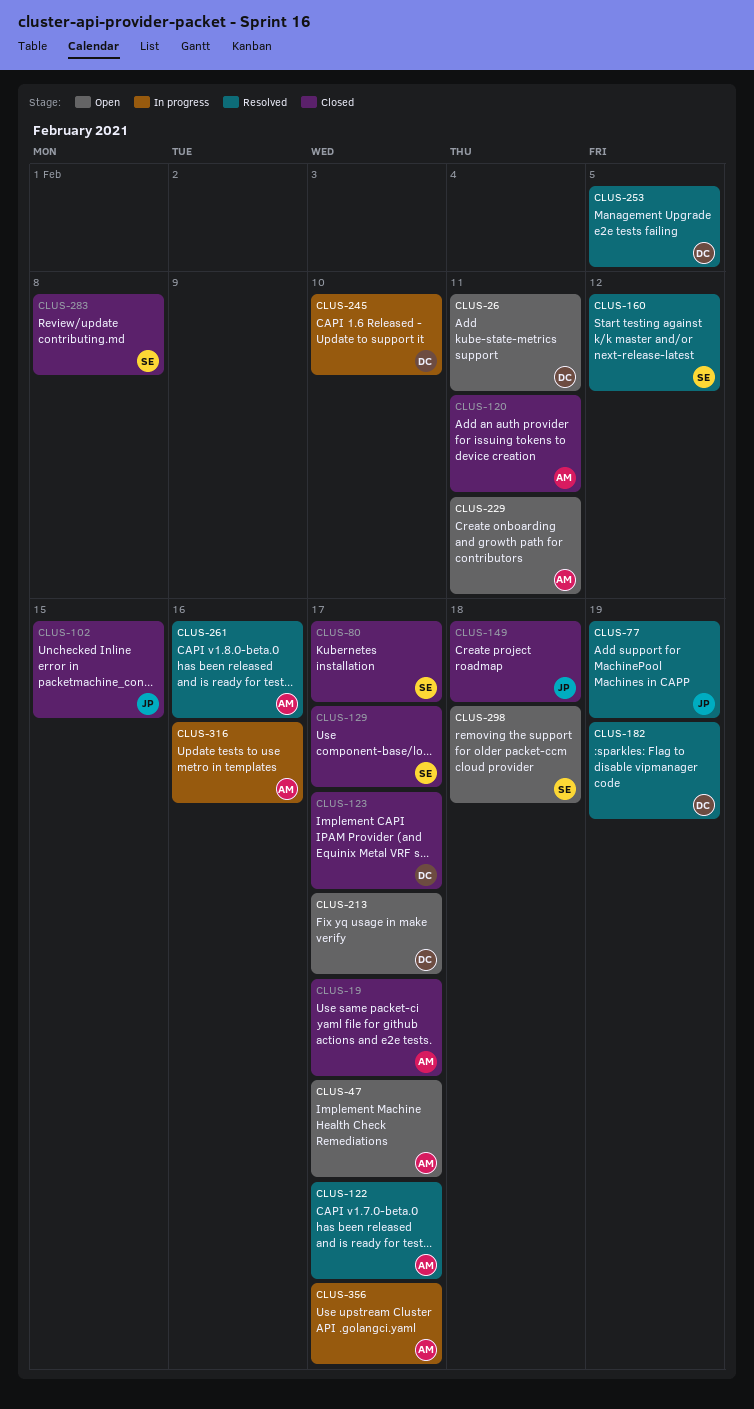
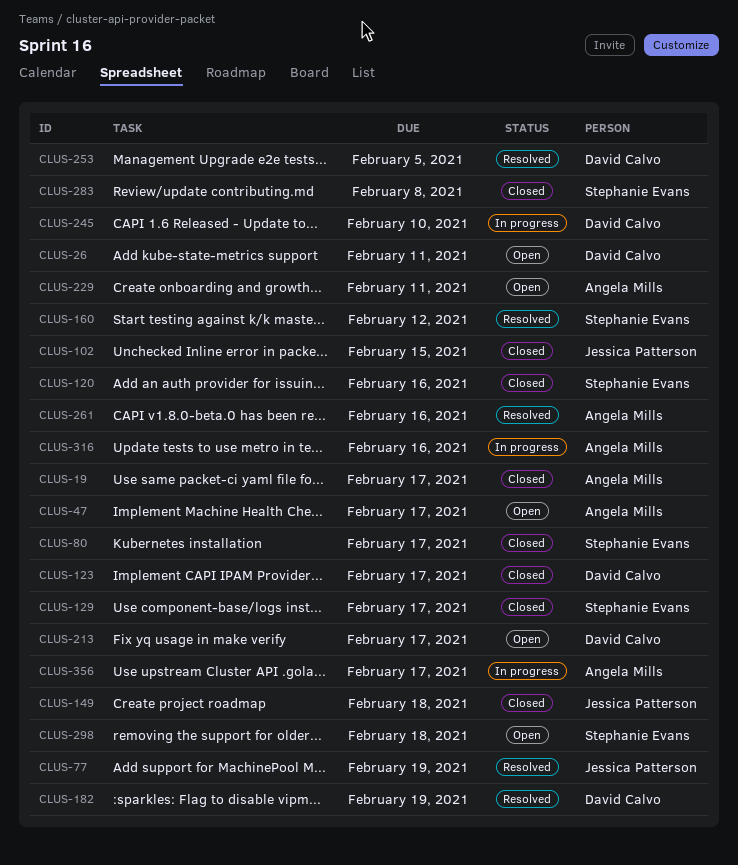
CLUS-120, owner: Angela Mills -> Stephanie Evans
CLUS-120, due: Feb 11 -> Feb 16
CLUS-122: present -> none

